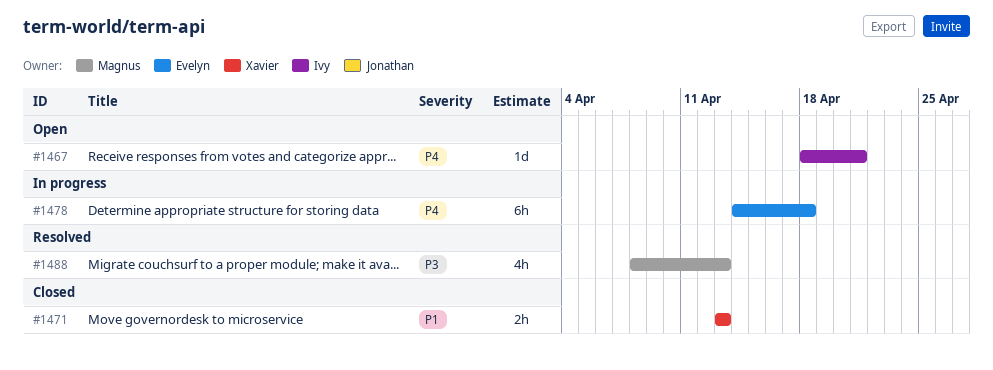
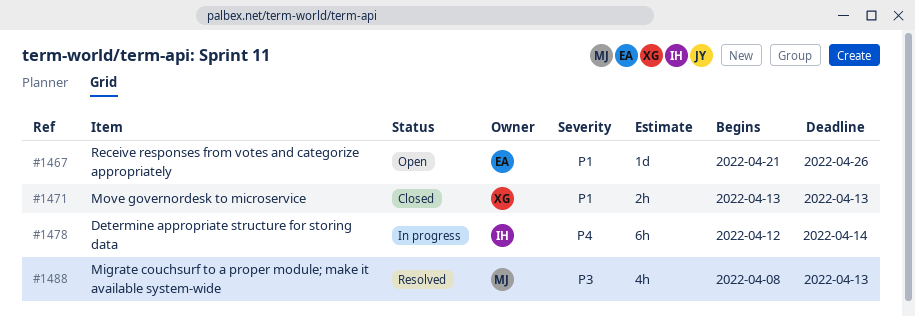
#1467, owner: Ivy -> Evelyn
#1467, priority: P4 -> P1
#1467, start: Apr 18 -> Apr 21
#1467, due: Apr 21 -> Apr 26
#1478, owner: Evelyn -> Ivy
#1478, start: Apr 14 -> Apr 12
#1478, due: Apr 18 -> Apr 14

